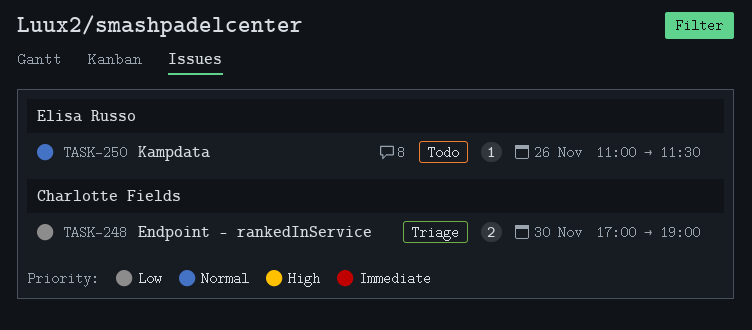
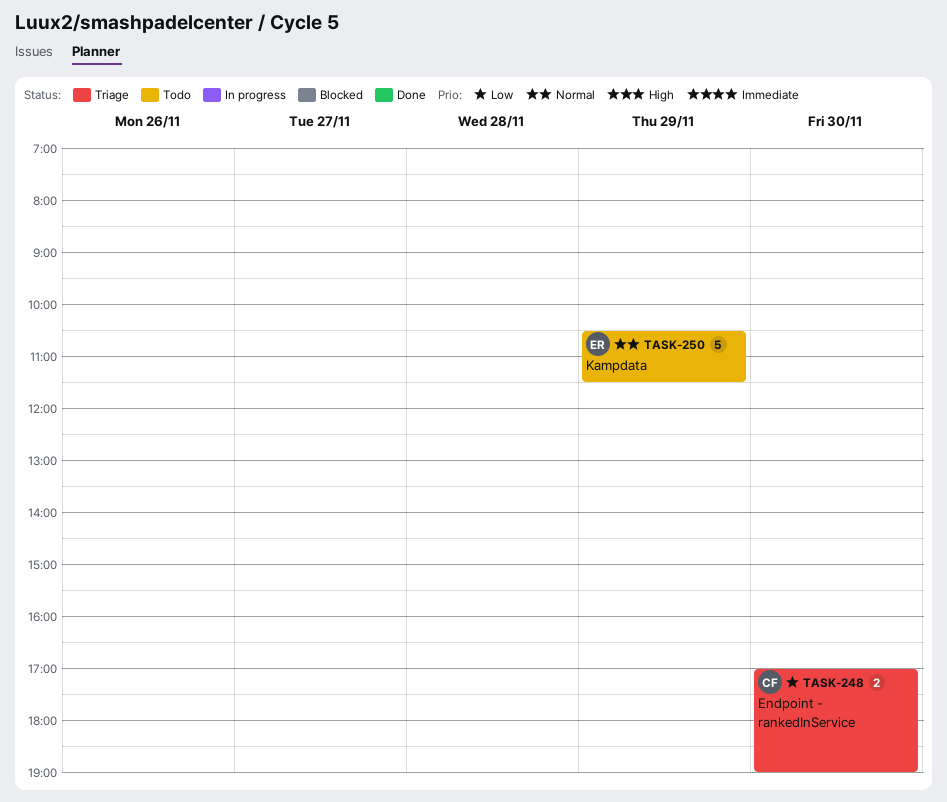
TASK-250, estimate: 1 -> 5
TASK-250, day: Nov 26 -> Nov 29
TASK-250, begins: 11:00 -> 10:30

